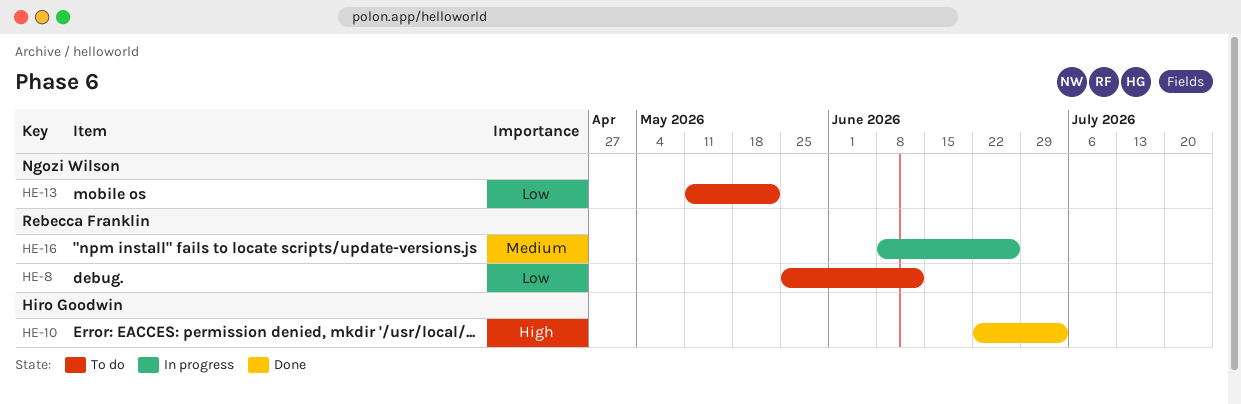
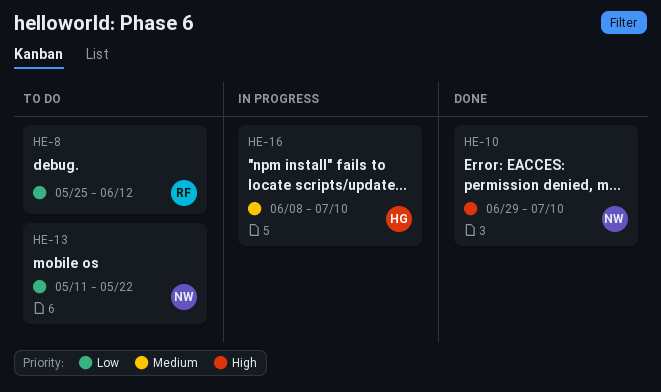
HE-10, owner: Hiro Goodwin -> Ngozi Wilson
HE-10, start: Jun 22 -> Jun 29
HE-10, due: Jul 3 -> Jul 10
HE-16, owner: Rebecca Franklin -> Hiro Goodwin
HE-16, due: Jun 26 -> Jul 10

